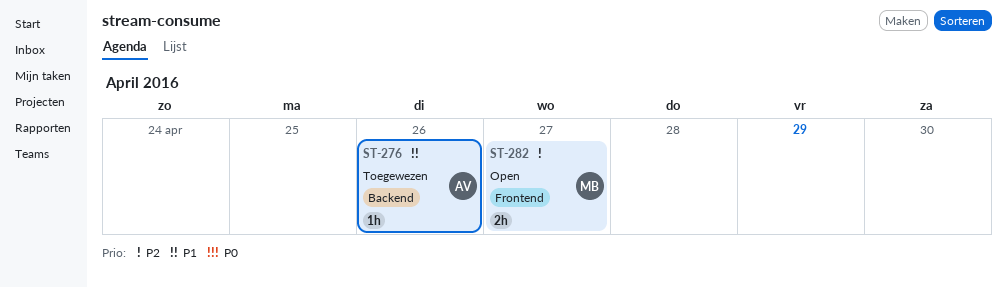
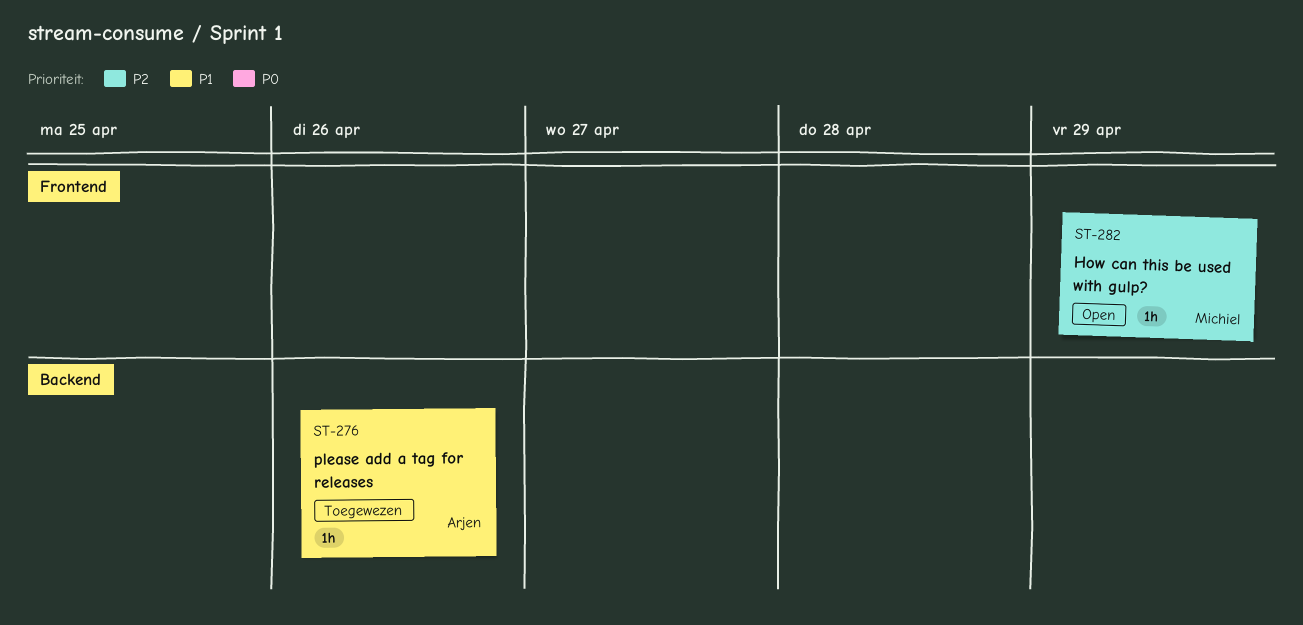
ST-282, estimate: 2h -> 1h
ST-282, due: Apr 27 -> Apr 29

